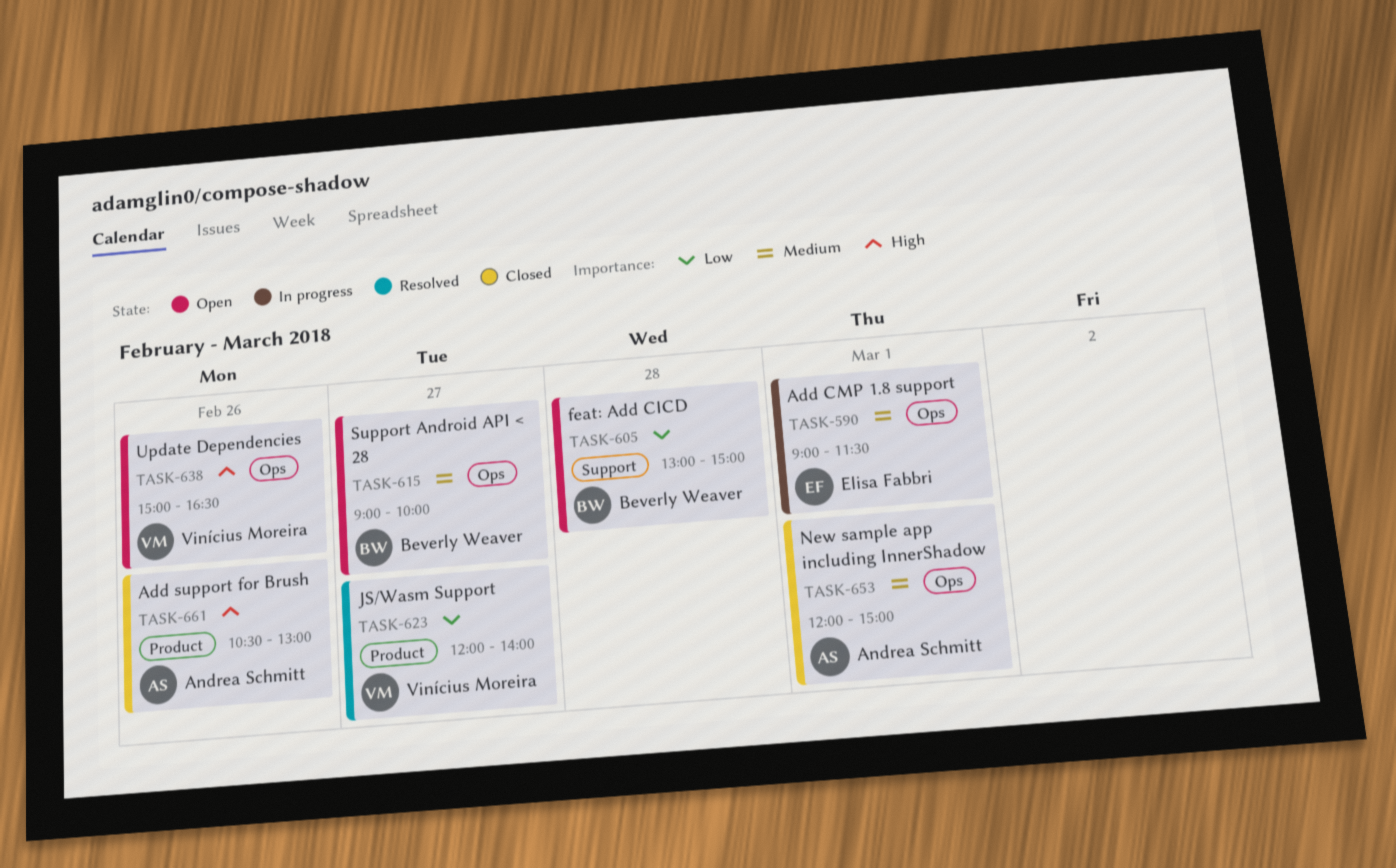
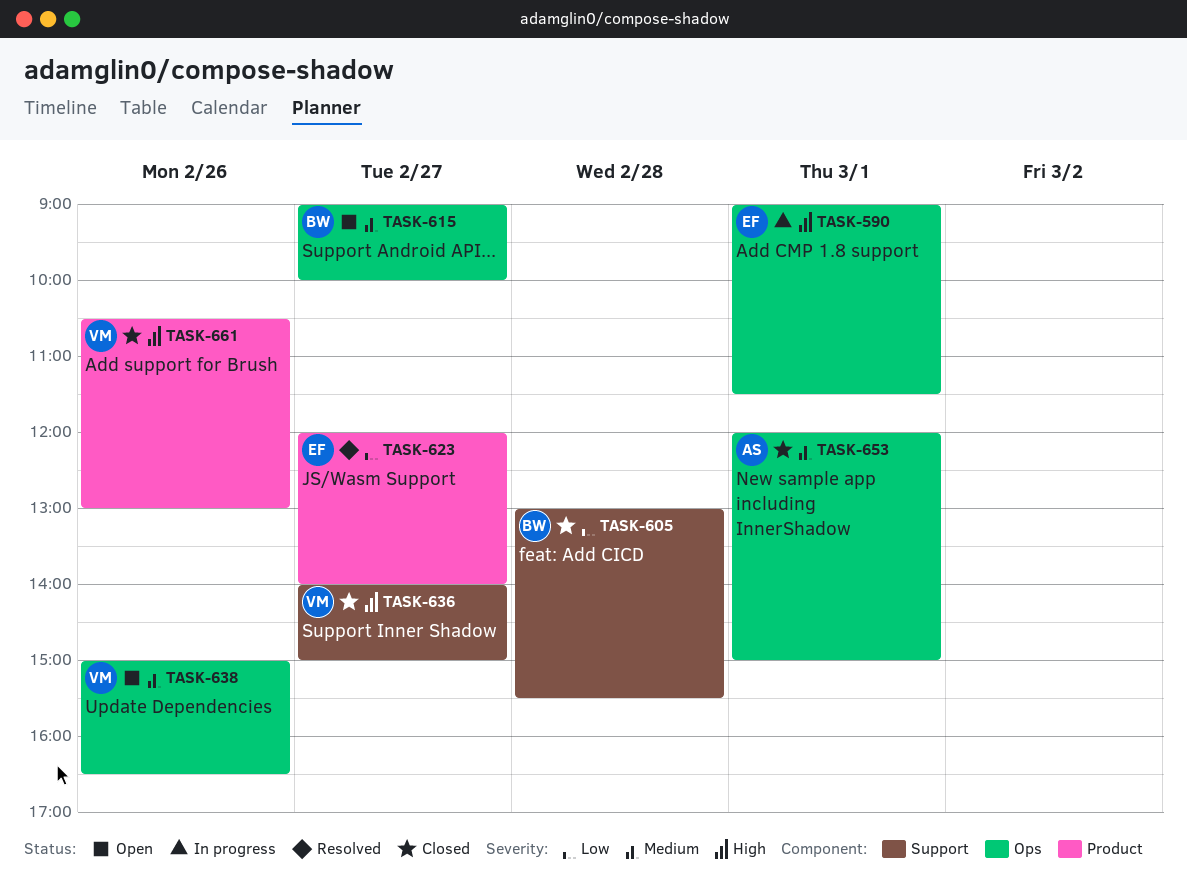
TASK-590, priority: Medium -> High
TASK-605, status: Open -> Closed
TASK-605, ends: 15:00 -> 15:30
TASK-623, owner: Vinícius Moreira -> Elisa Fabbri
TASK-636: none -> present
TASK-638, priority: High -> Medium
TASK-661, owner: Andrea Schmitt -> Vinícius Moreira

